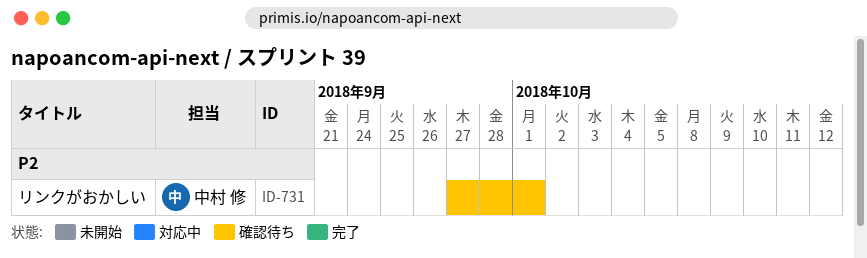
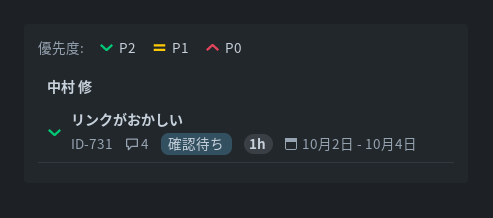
ID-731, start: Sep 27 -> Oct 2
ID-731, due: Oct 1 -> Oct 4

